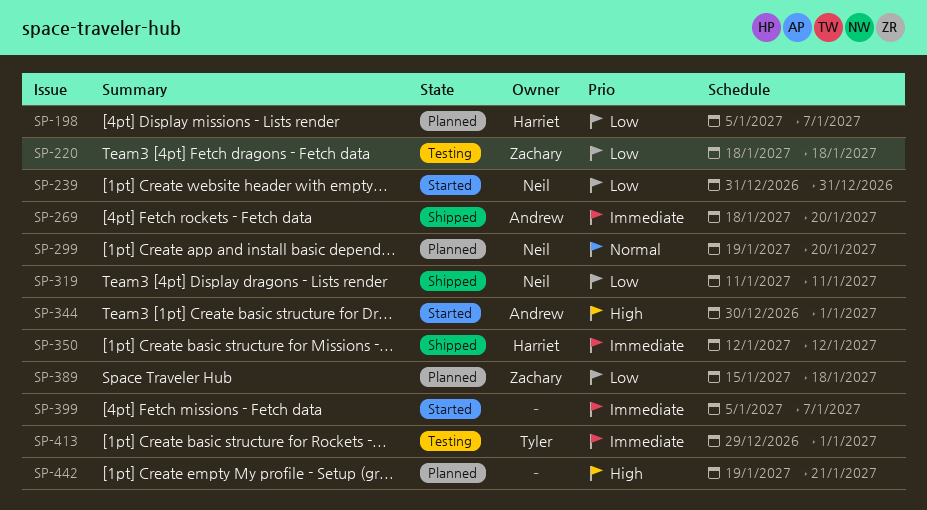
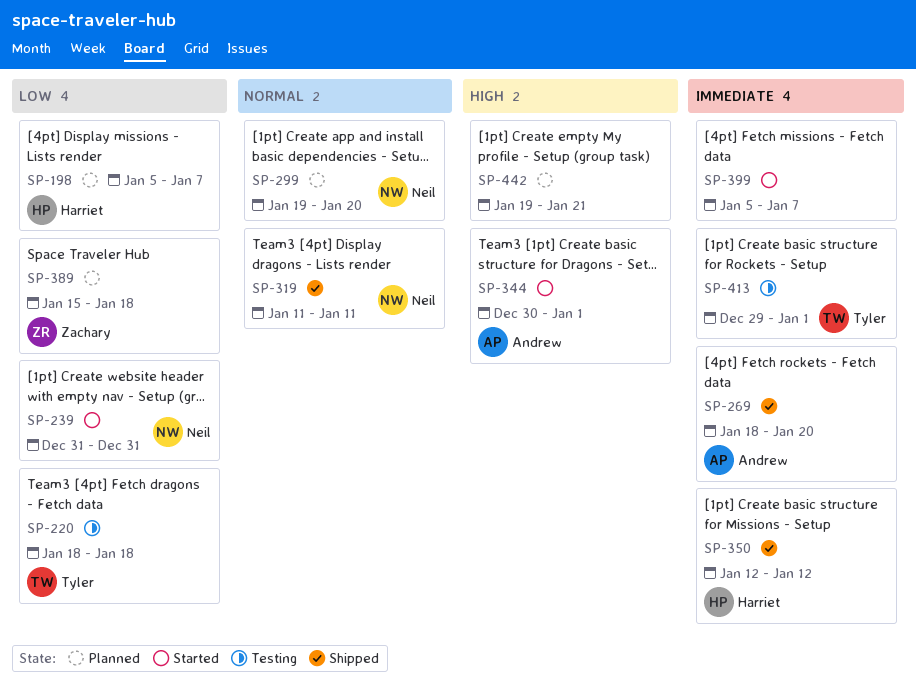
SP-220, owner: Zachary -> Tyler
SP-319, priority: Low -> Normal

